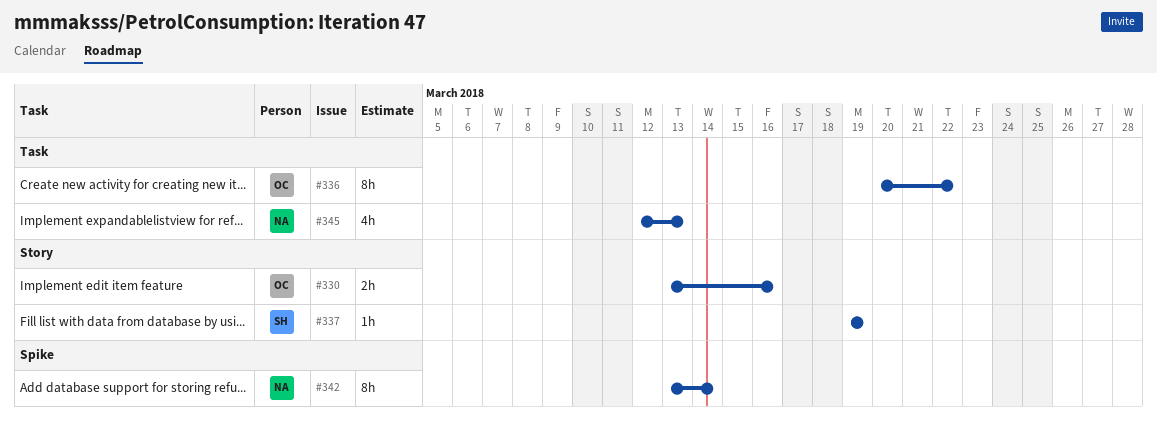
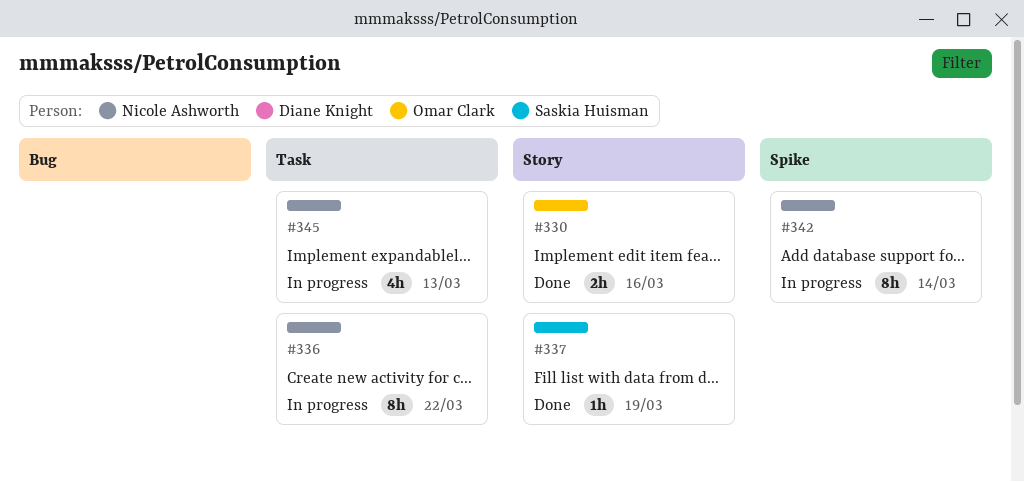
#336, owner: Omar Clark -> Nicole Ashworth

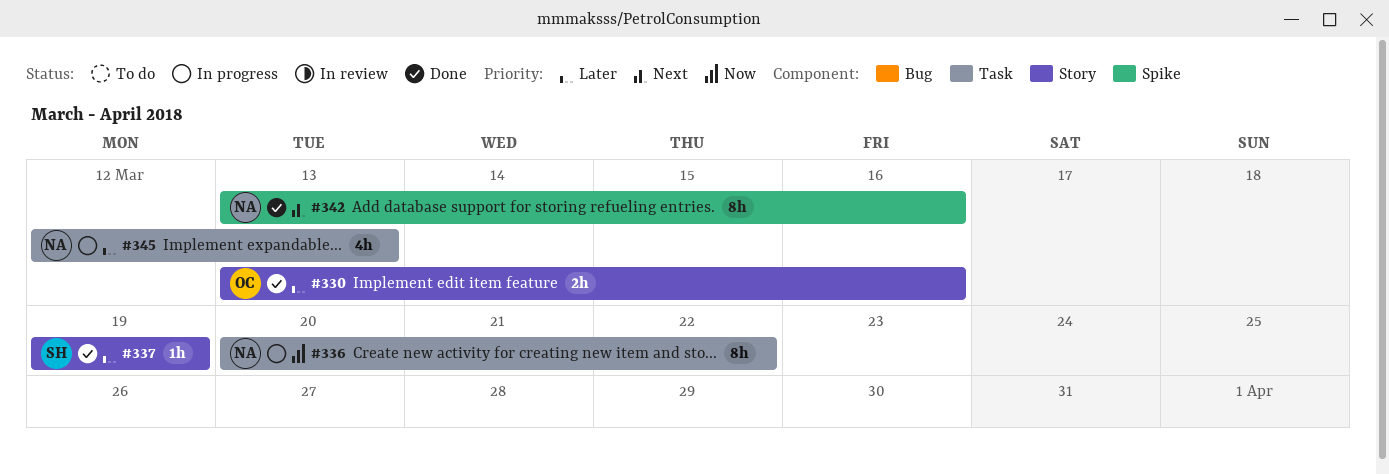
#342, status: In progress -> Done
#342, due: Mar 14 -> Mar 16

